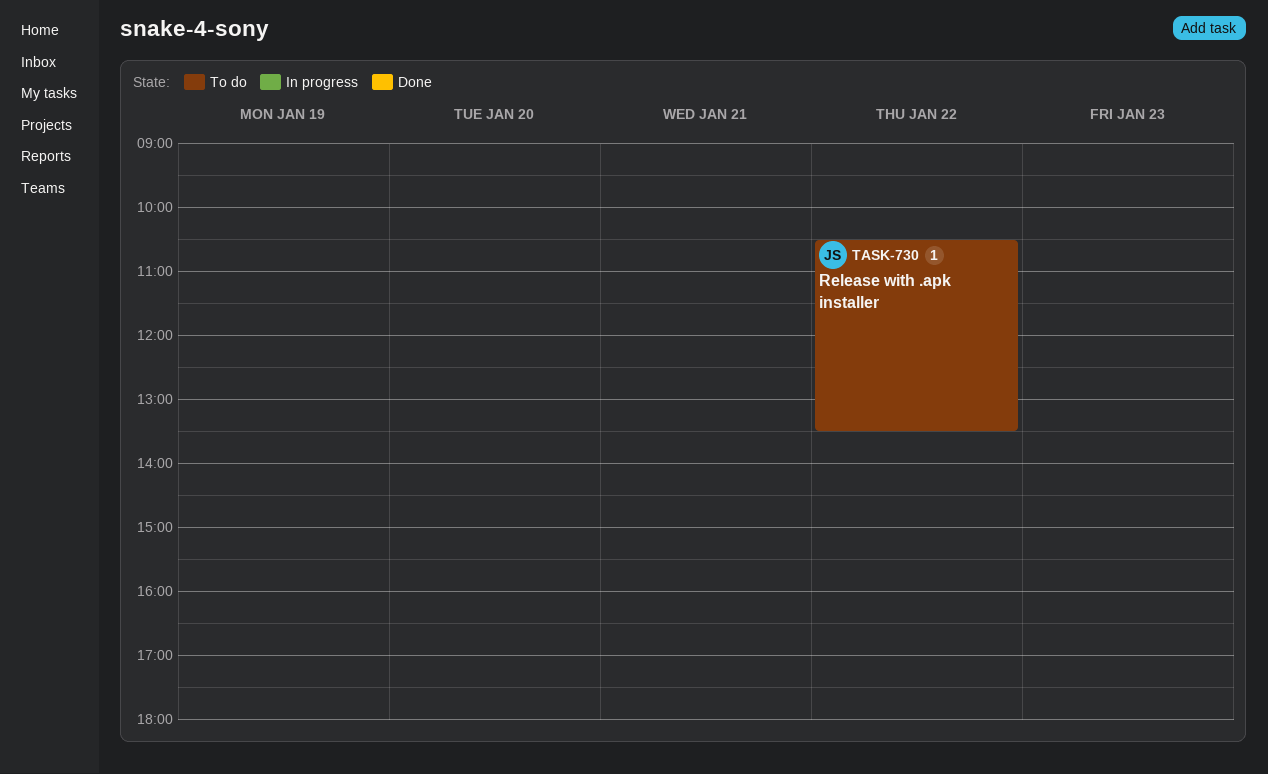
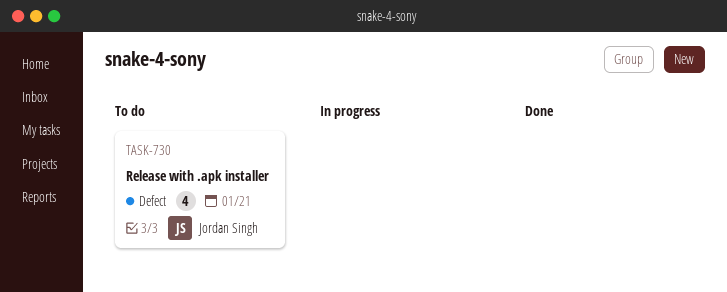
TASK-730, estimate: 1 -> 4
TASK-730, day: Jan 22 -> Jan 21

